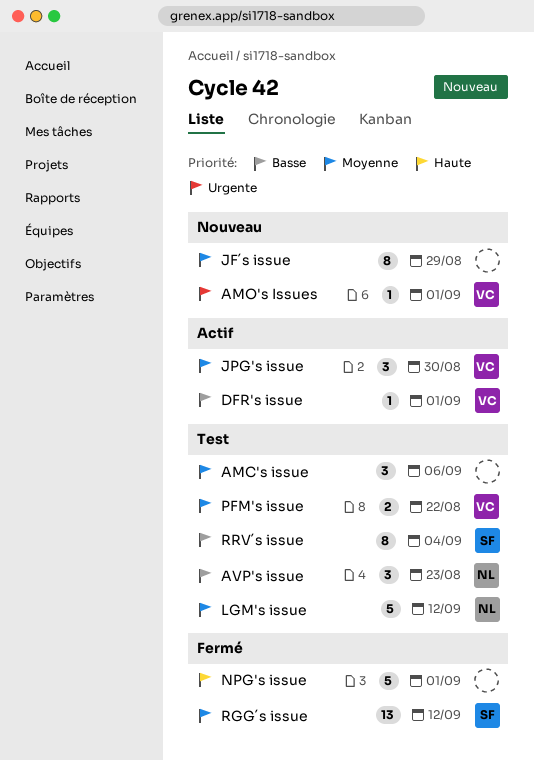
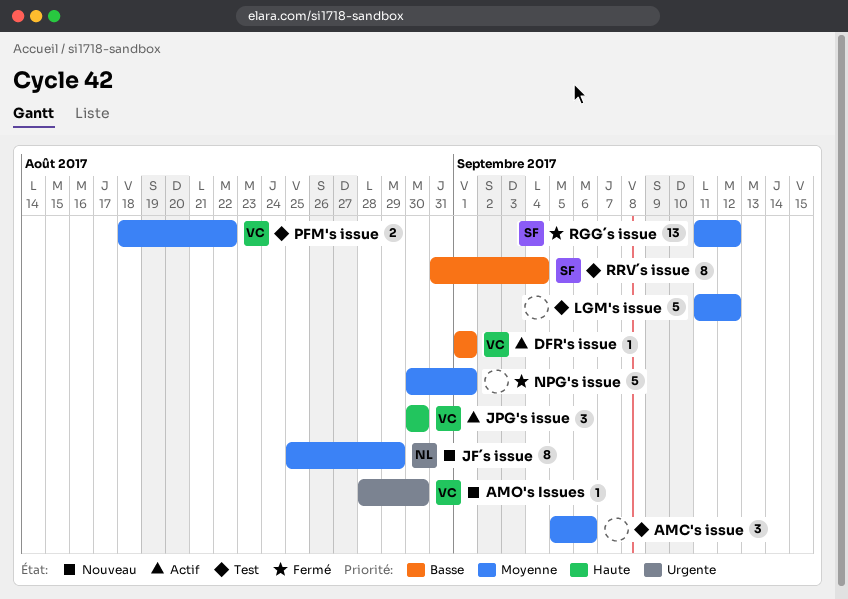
AMO's Issues, due: Sep 1 -> Aug 30
AVP's issue: present -> none
JF´s issue, owner: none -> NL
JPG's issue, priority: Moyenne -> Haute
LGM's issue, owner: NL -> none
NPG's issue, priority: Haute -> Moyenne

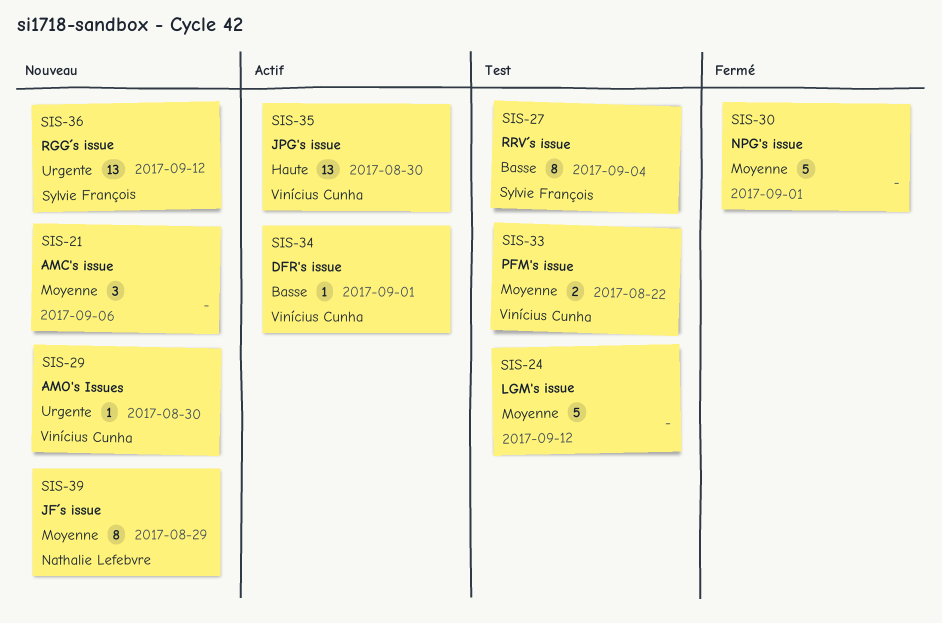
AMC's issue, status: Test -> Nouveau
JPG's issue, estimate: 3 -> 13
RGG´s issue, status: Fermé -> Nouveau
RGG´s issue, priority: Moyenne -> Urgente

